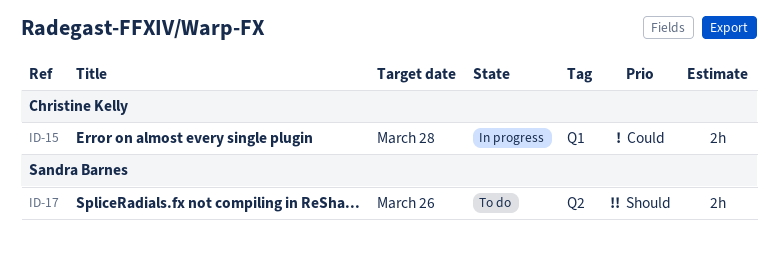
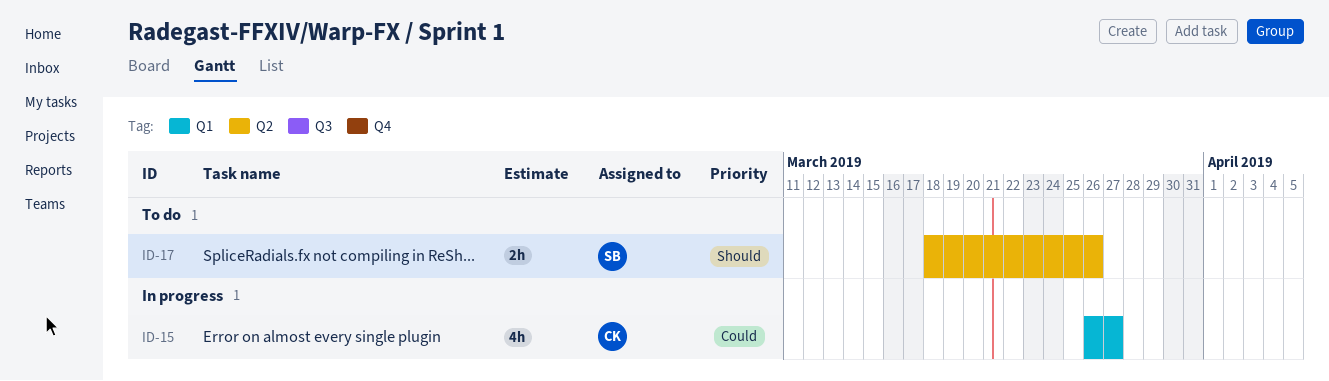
ID-15, estimate: 2h -> 4h
ID-15, due: Mar 28 -> Mar 27

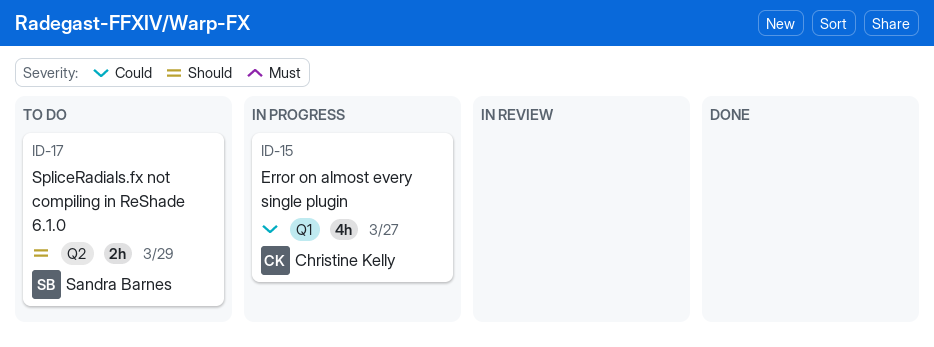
ID-17, due: Mar 26 -> Mar 29

